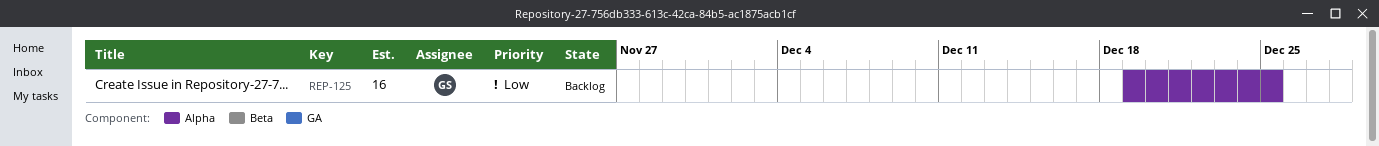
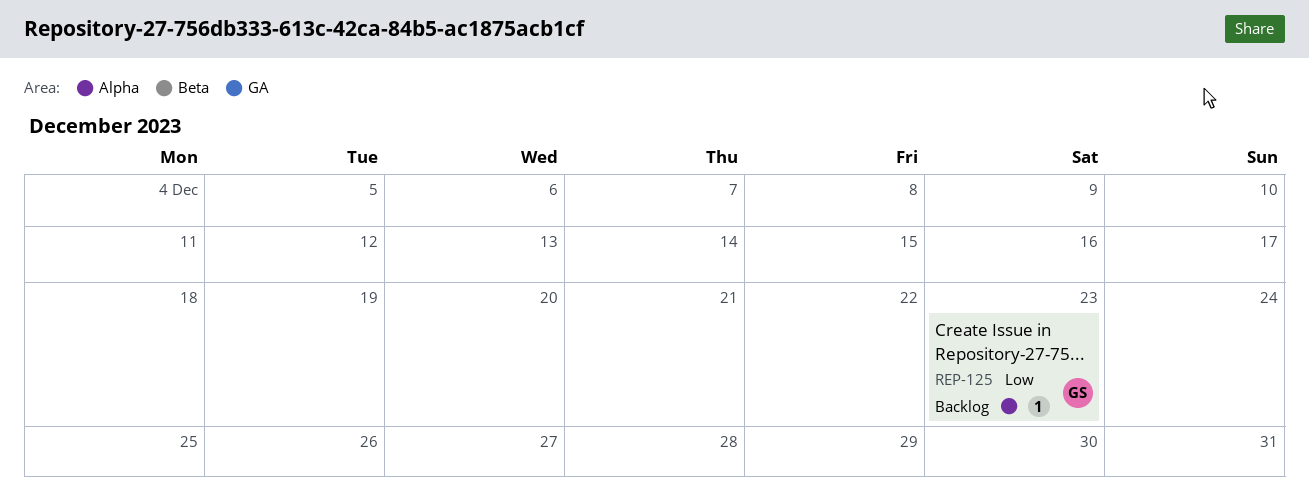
REP-125, estimate: 16 -> 1
REP-125, due: Dec 25 -> Dec 23

